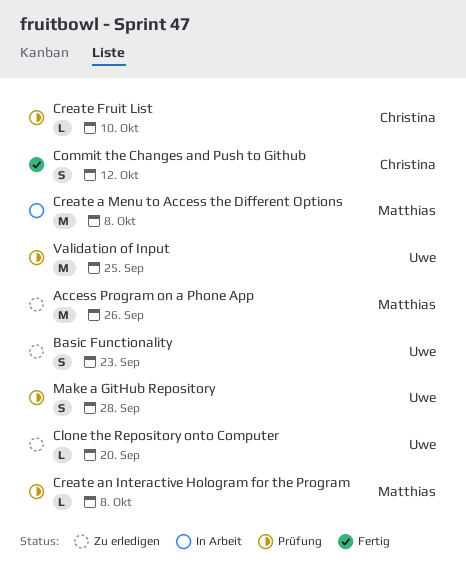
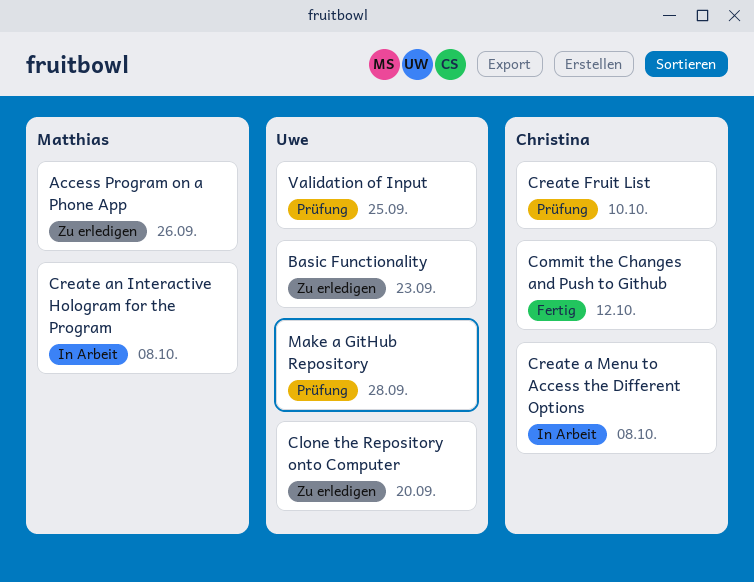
Create a Menu to Access the Different Options, owner: Matthias -> Christina
Create an Interactive Hologram for the Program, status: Prüfung -> In Arbeit

